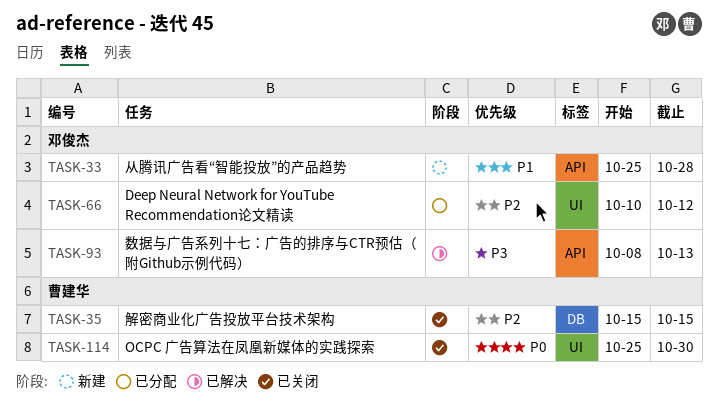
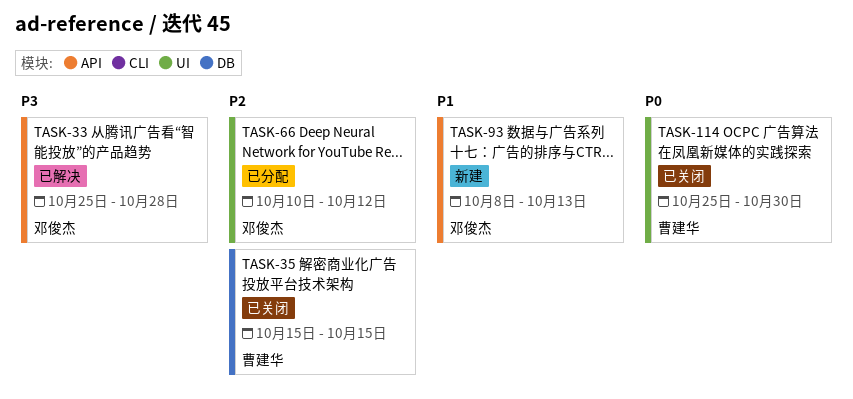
TASK-33, status: 新建 -> 已解决
TASK-33, priority: P1 -> P3
TASK-93, status: 已解决 -> 新建
TASK-93, priority: P3 -> P1

